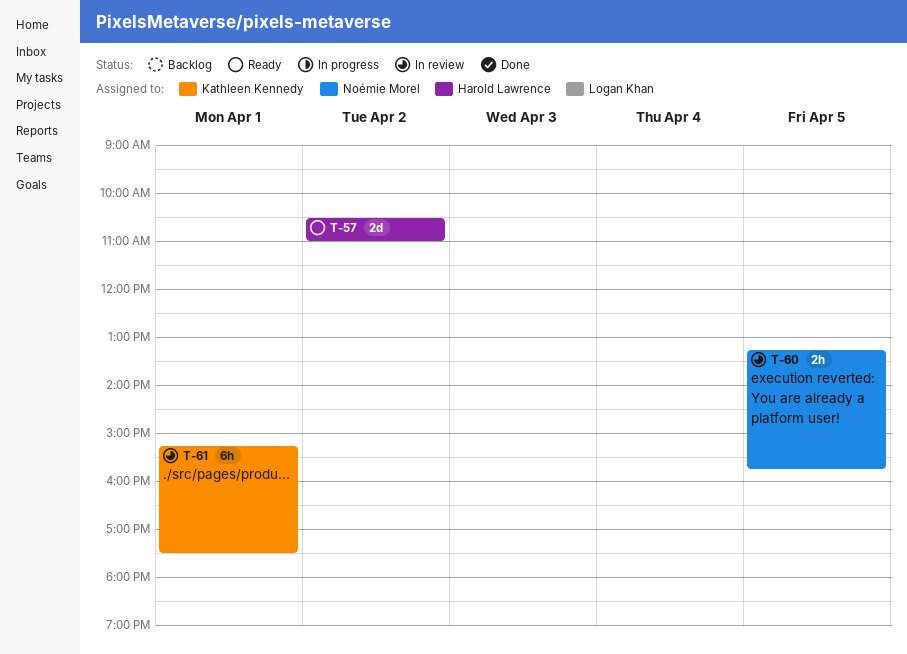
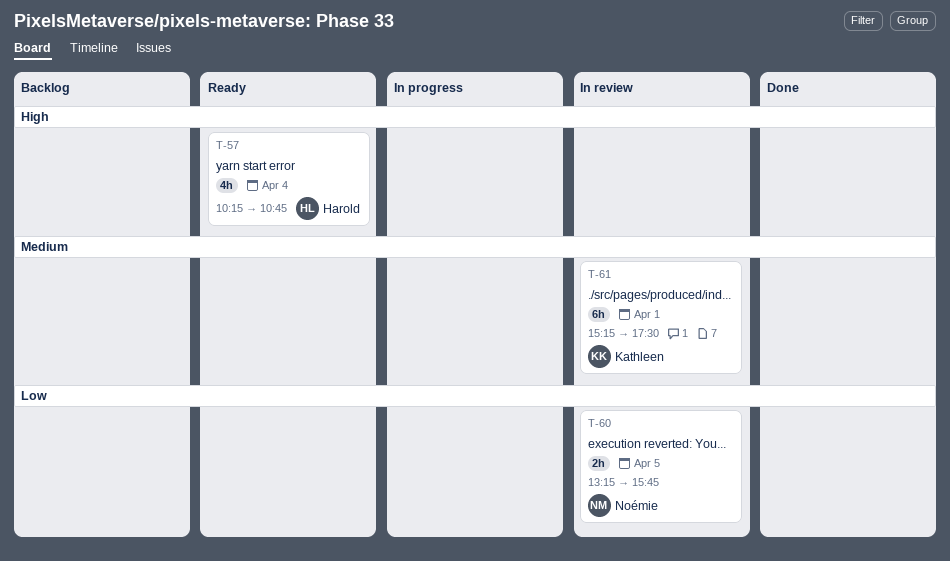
T-57, estimate: 2d -> 4h
T-57, day: Apr 2 -> Apr 4
T-57, begins: 10:30 -> 10:15
T-57, ends: 11:00 -> 10:45

